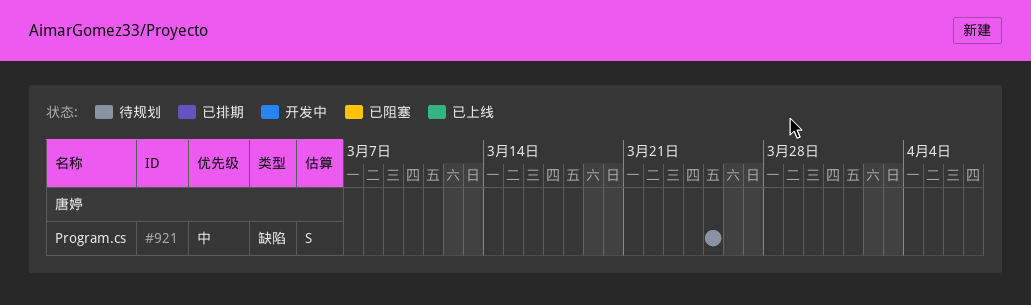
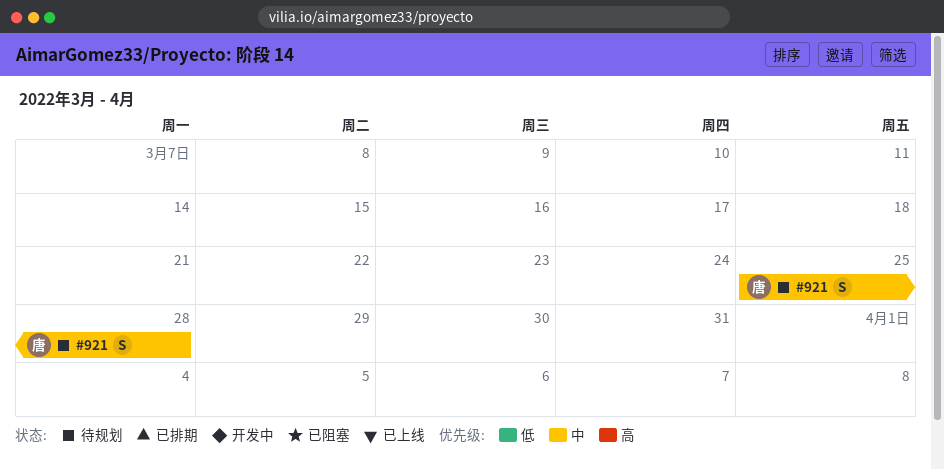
#921, due: Mar 25 -> Mar 28

